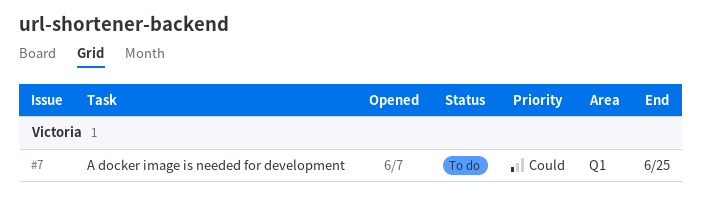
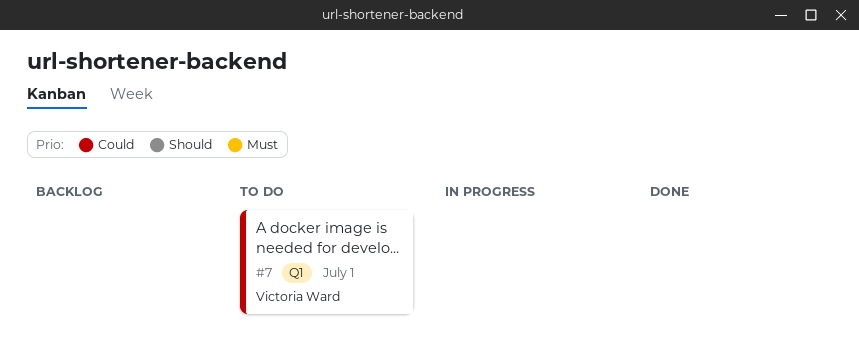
#7, due: Jun 25 -> Jul 1

